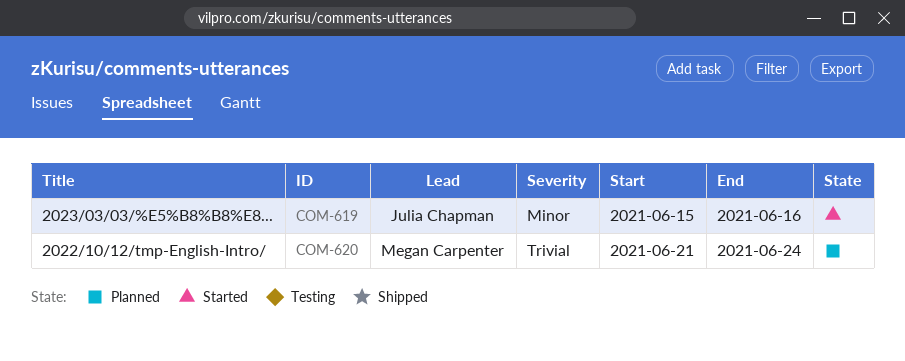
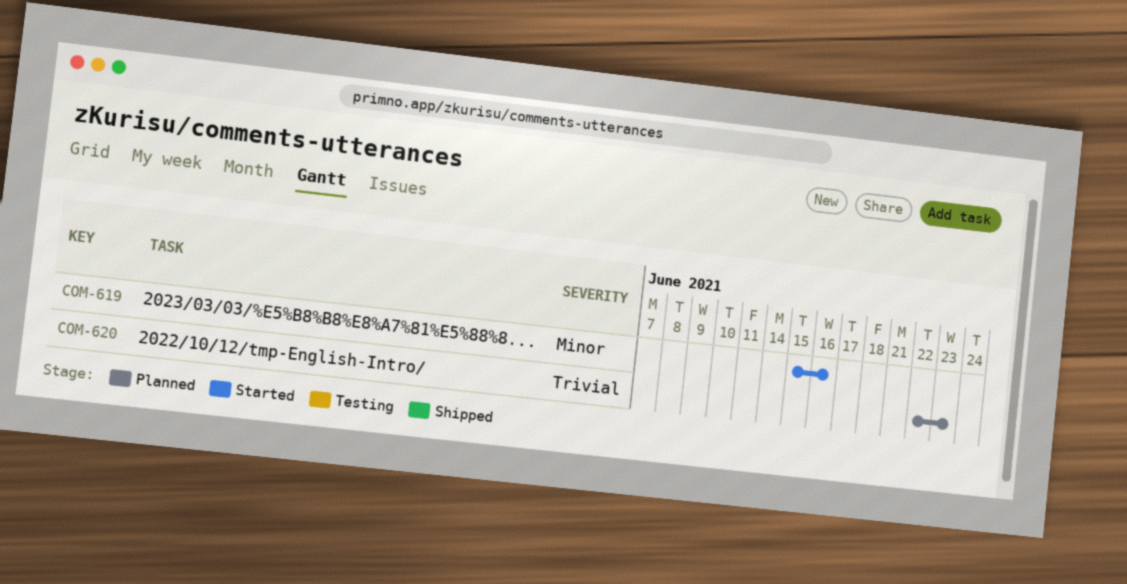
COM-620, start: Jun 21 -> Jun 22
COM-620, due: Jun 24 -> Jun 23

